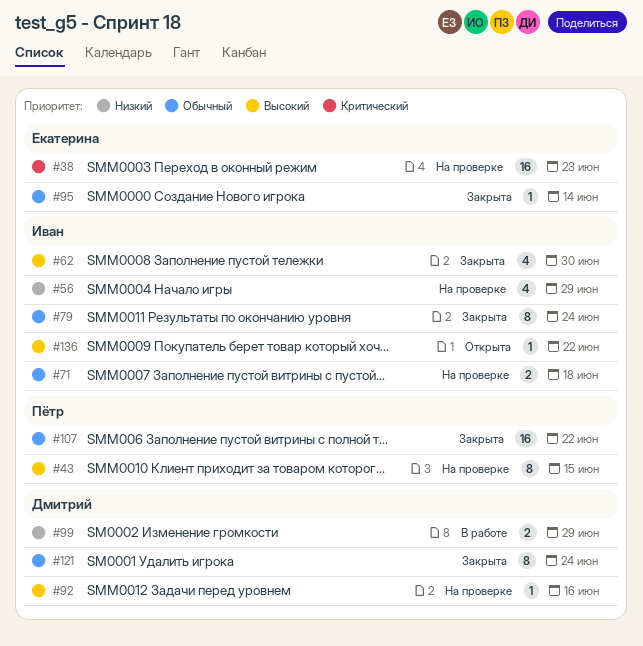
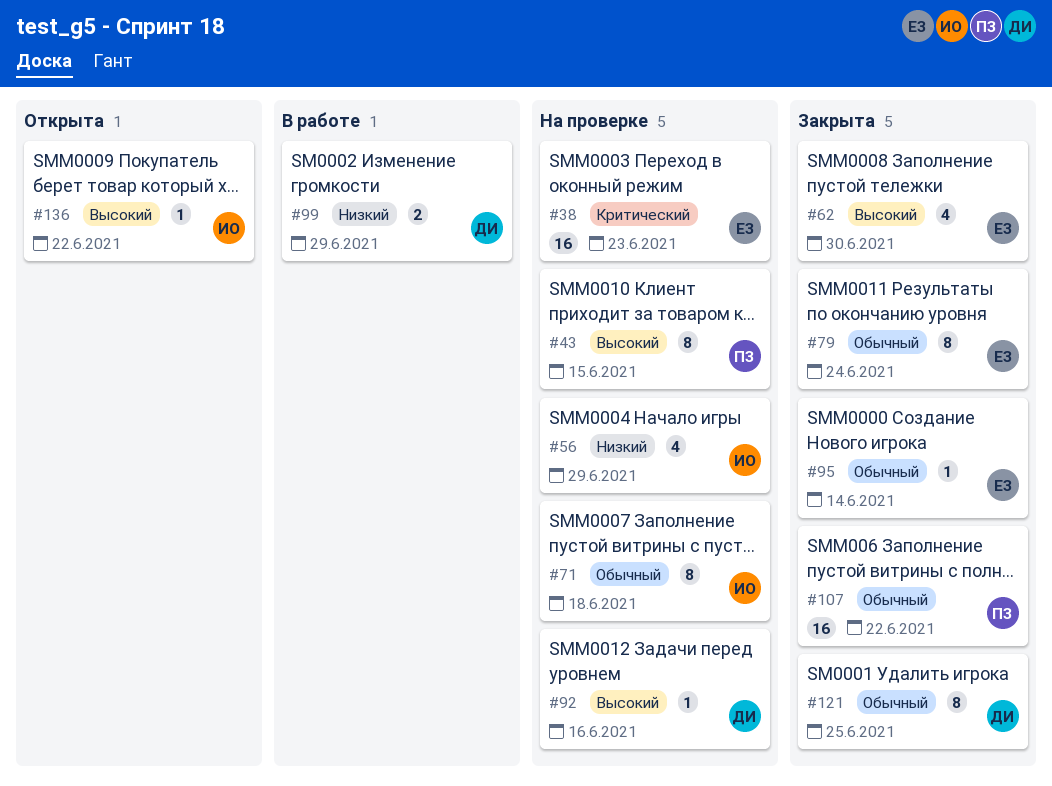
#62, owner: Иван -> Екатерина
#71, estimate: 2 -> 8
#79, owner: Иван -> Екатерина
#121, due: Jun 24 -> Jun 25

